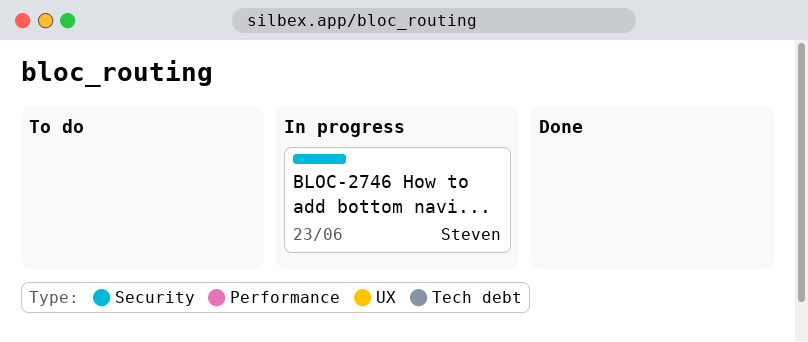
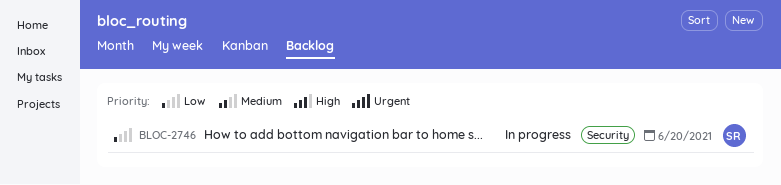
BLOC-2746, due: Jun 23 -> Jun 20

